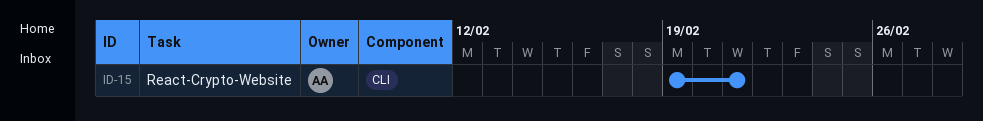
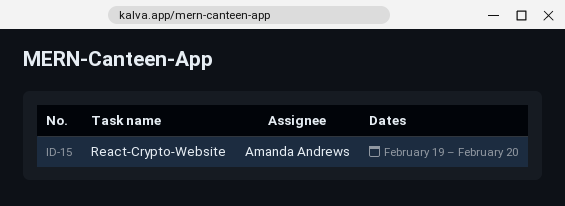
ID-15, due: Feb 21 -> Feb 20

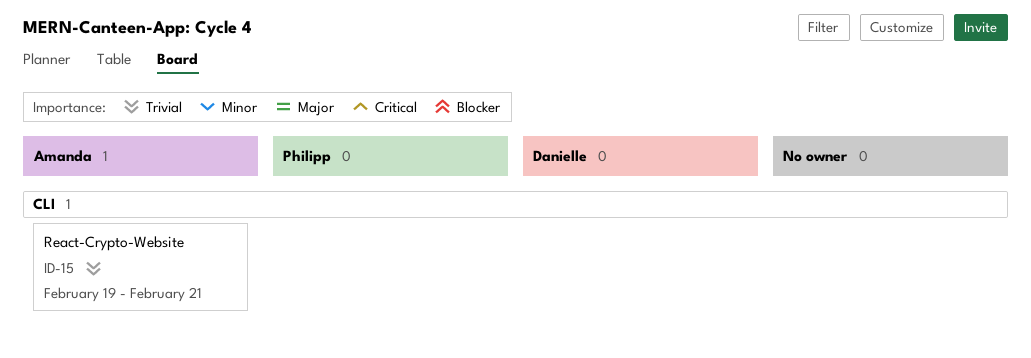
ID-15, due: Feb 20 -> Feb 21

